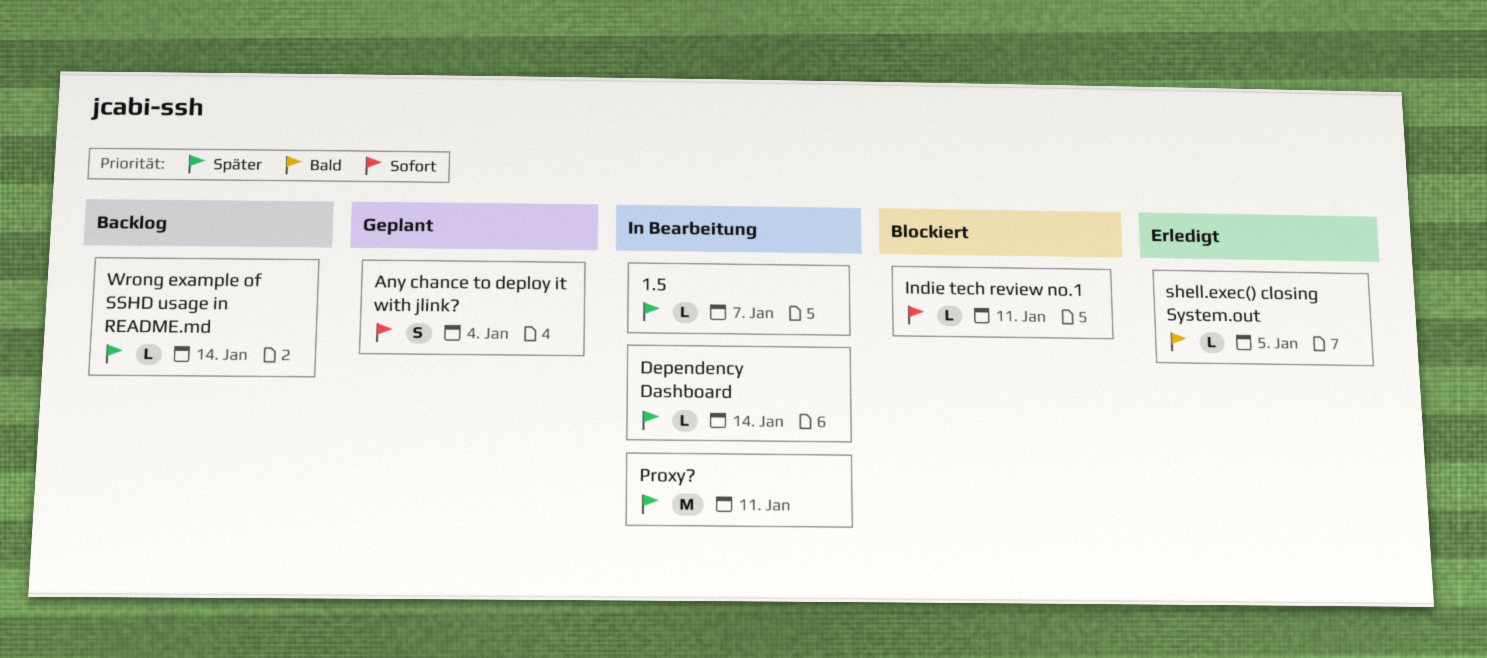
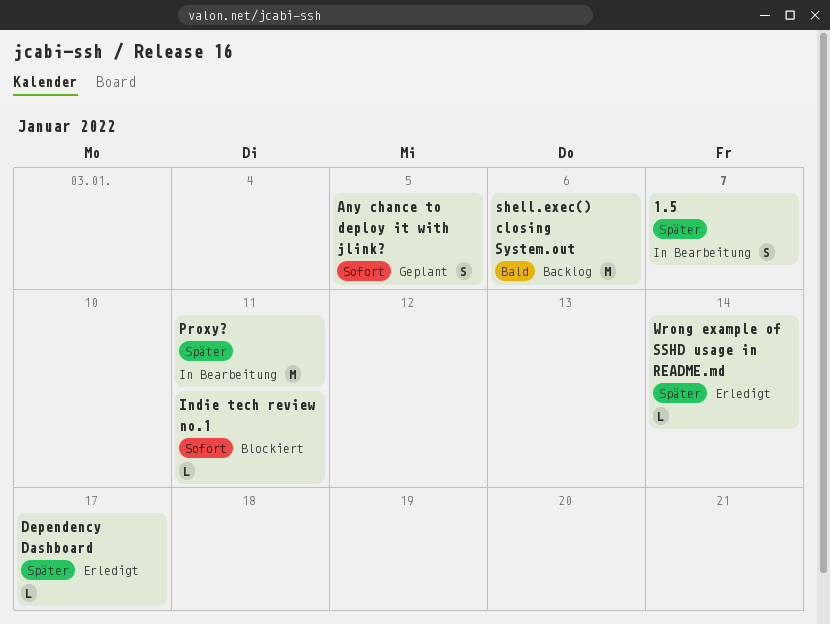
1.5, estimate: L -> S
Any chance to deploy it with jlink?, due: Jan 4 -> Jan 5
Dependency Dashboard, status: In Bearbeitung -> Erledigt
Dependency Dashboard, due: Jan 14 -> Jan 17
shell.exec() closing System.out, status: Erledigt -> Backlog
shell.exec() closing System.out, estimate: L -> M
shell.exec() closing System.out, due: Jan 5 -> Jan 6
Wrong example of SSHD usage in README.md, status: Backlog -> Erledigt

